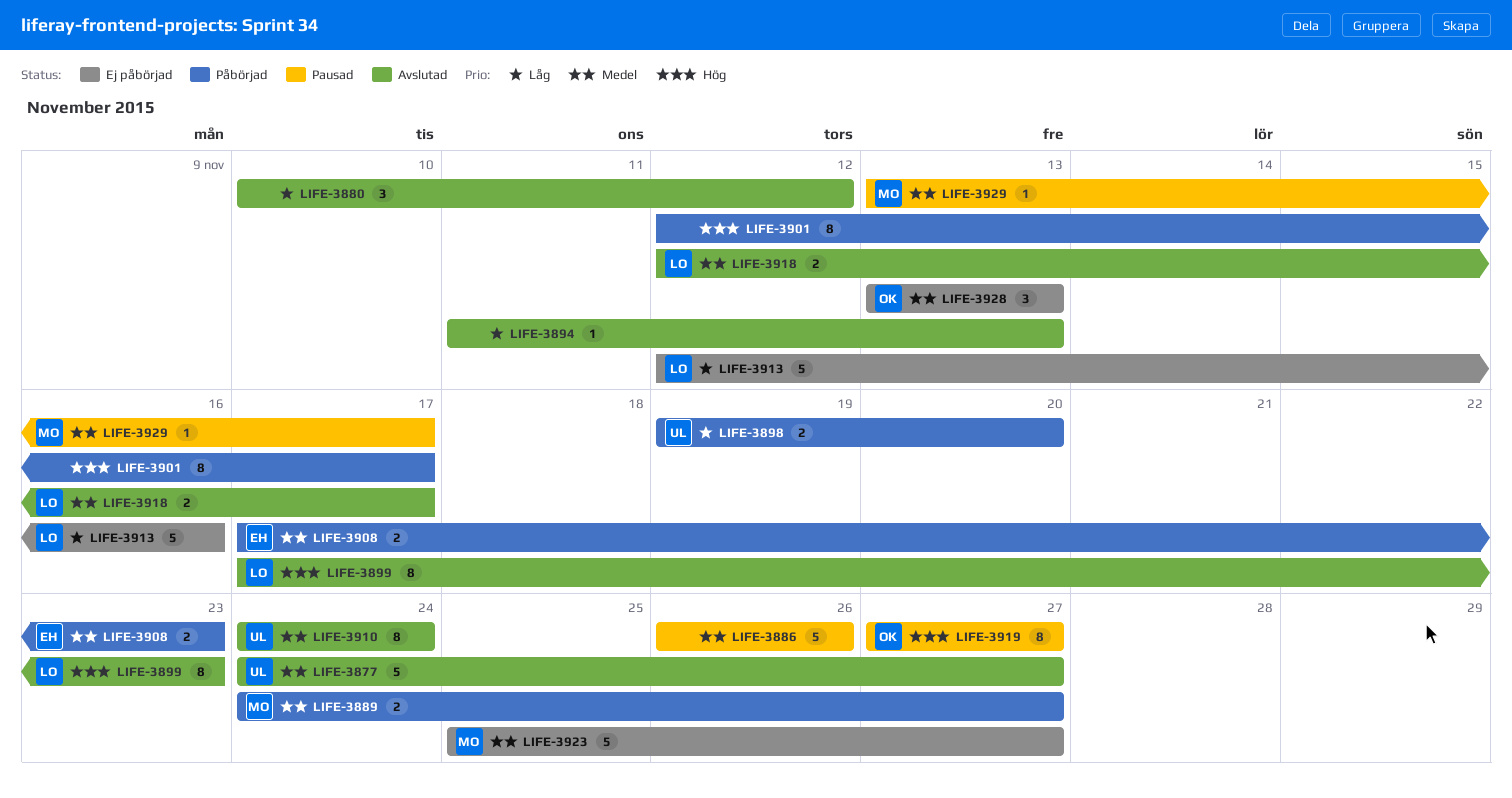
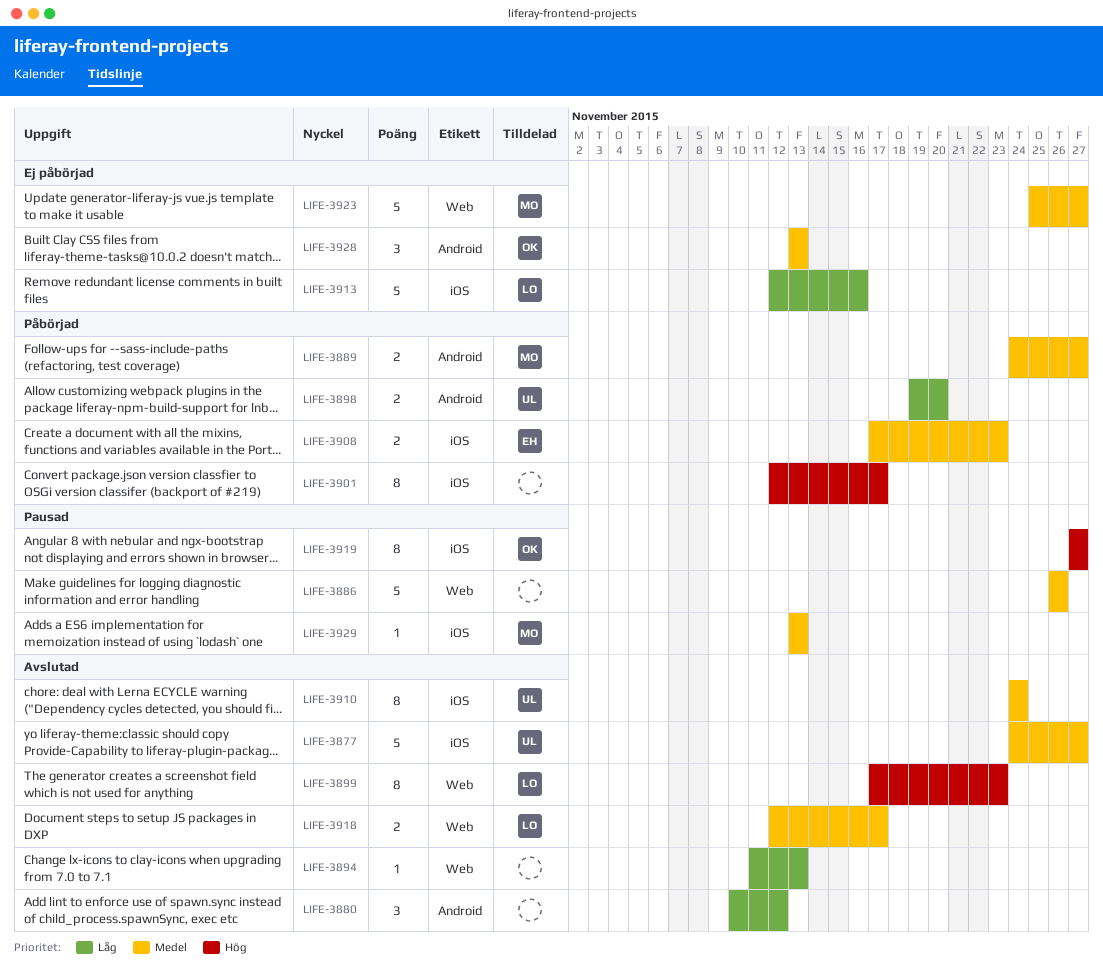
LIFE-3929, due: Nov 17 -> Nov 13

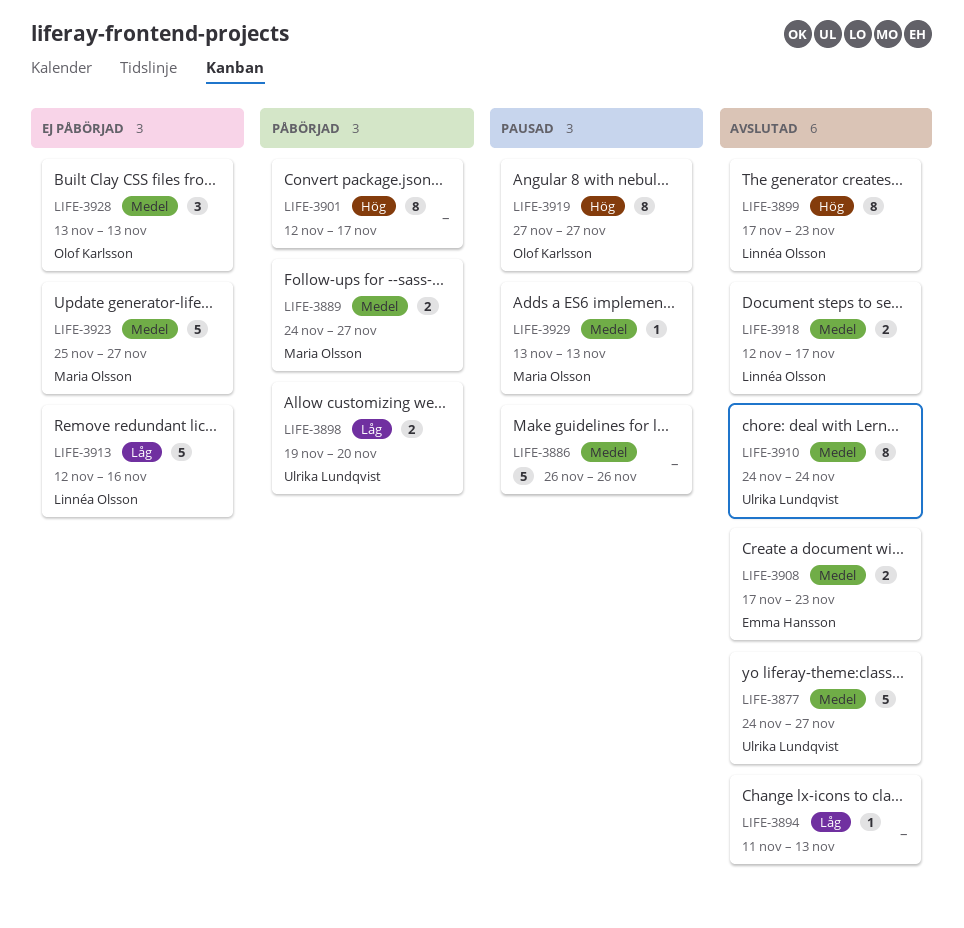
LIFE-3880: present -> none
LIFE-3908, status: Påbörjad -> Avslutad

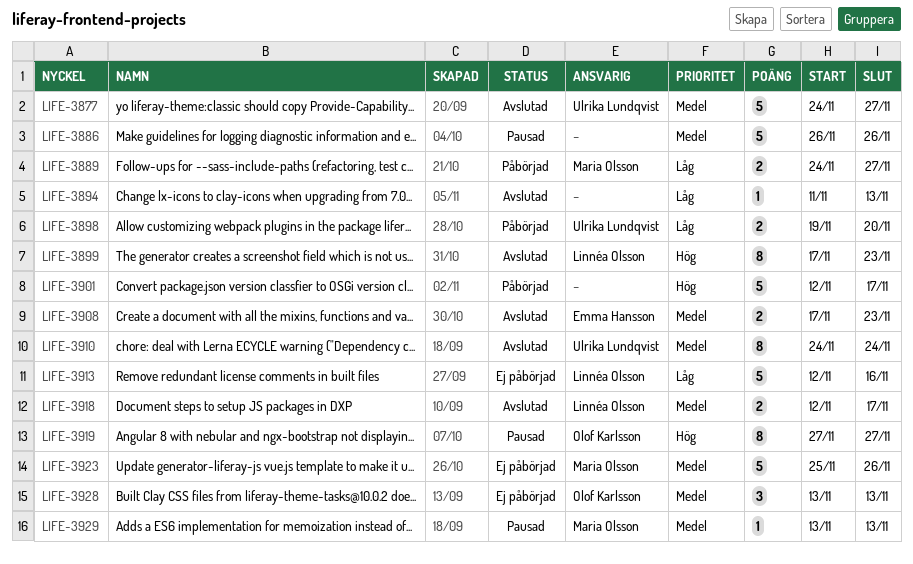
LIFE-3889, priority: Medel -> Låg
LIFE-3901, estimate: 8 -> 5
LIFE-3923, due: Nov 27 -> Nov 26

